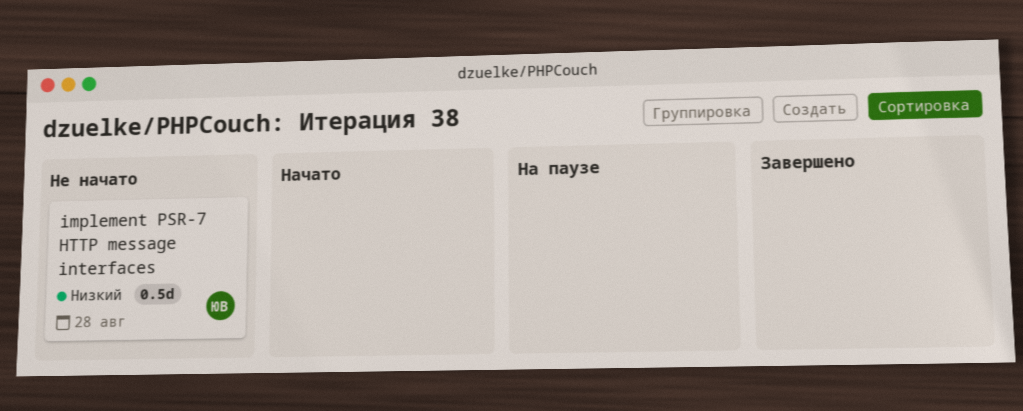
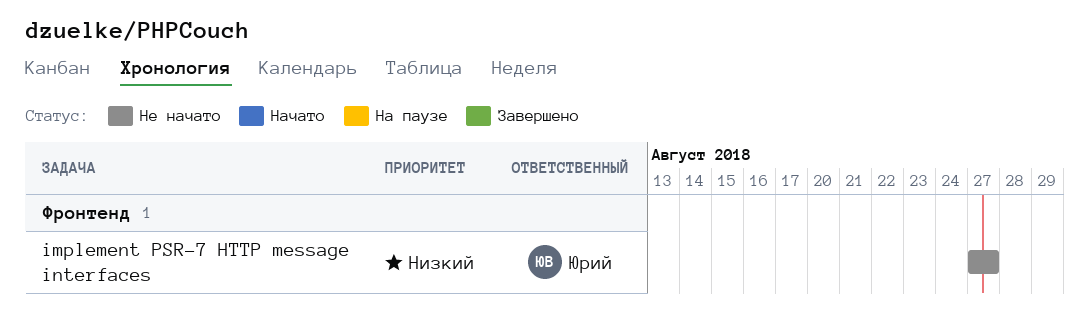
implement PSR-7 HTTP message interfaces, due: Aug 28 -> Aug 27

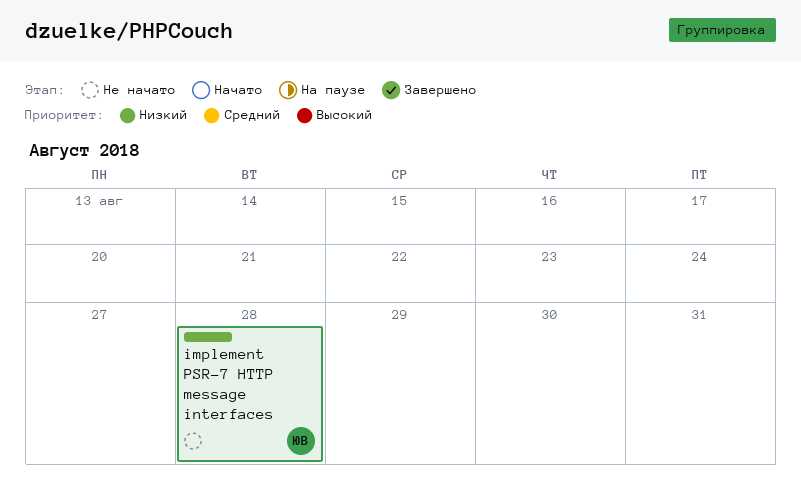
implement PSR-7 HTTP message interfaces, due: Aug 27 -> Aug 28

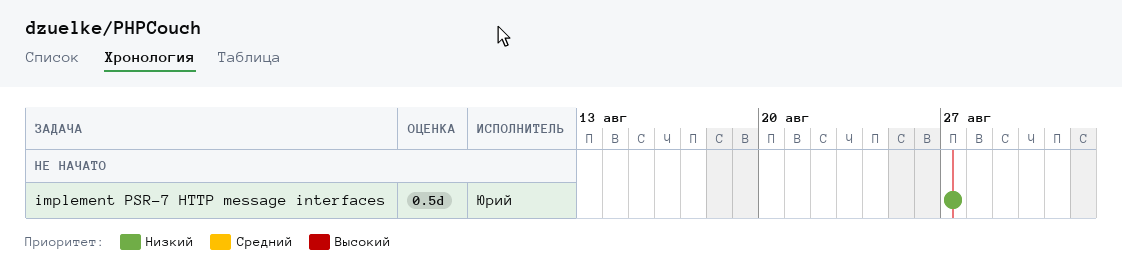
implement PSR-7 HTTP message interfaces, due: Aug 28 -> Aug 27

